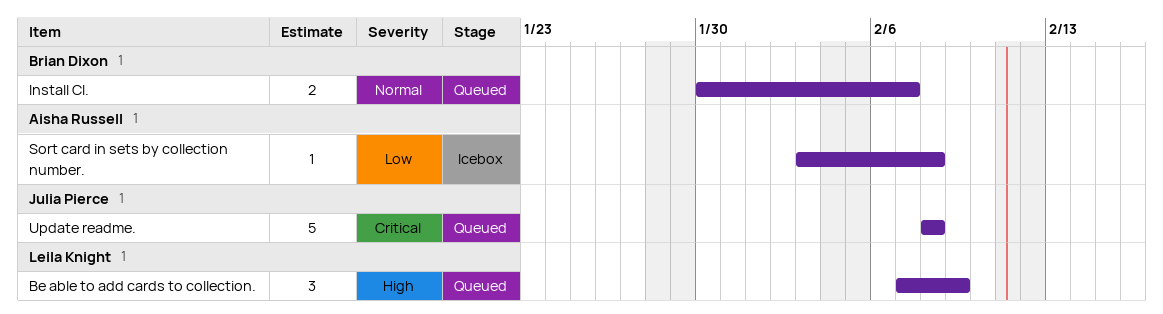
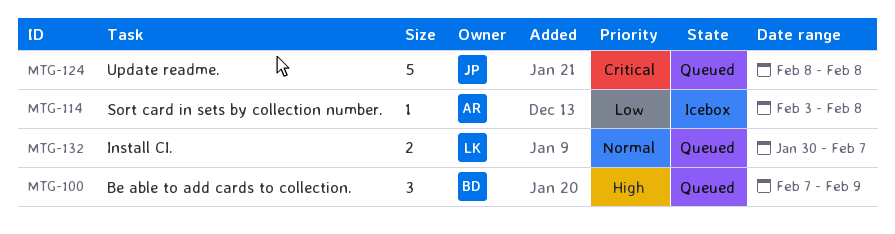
Be able to add cards to collection., owner: Leila Knight -> Brian Dixon
Install CI., owner: Brian Dixon -> Leila Knight

